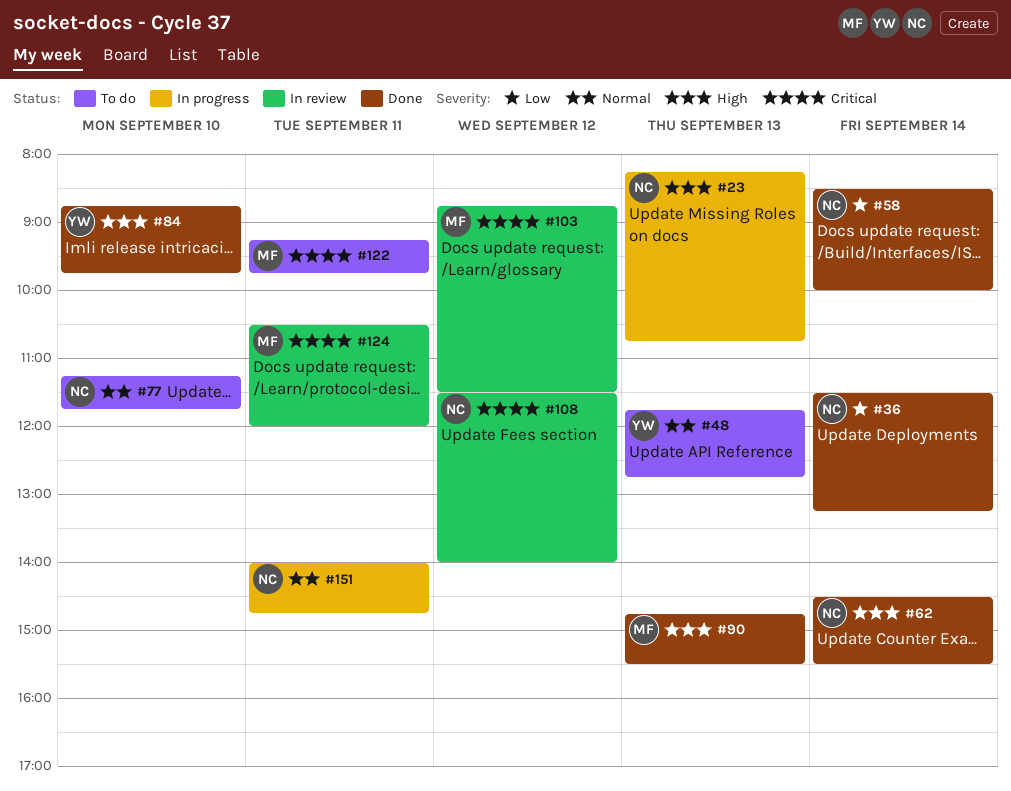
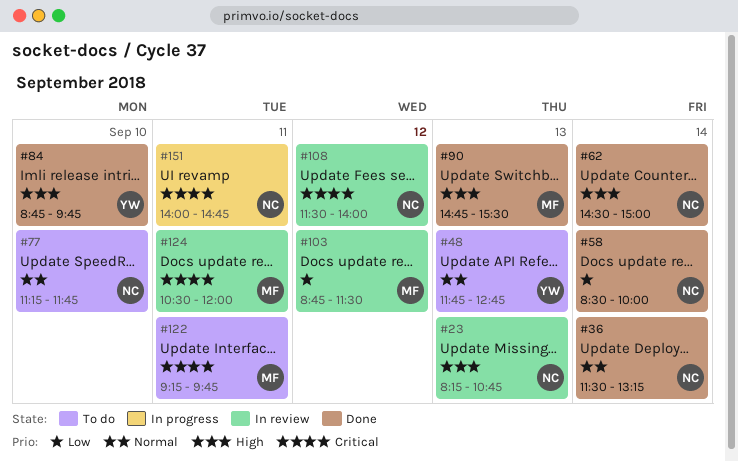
#23, status: In progress -> In review
#36, priority: Low -> Normal
#62, ends: 15:30 -> 15:00
#103, priority: Critical -> Low
#151, priority: Normal -> Critical

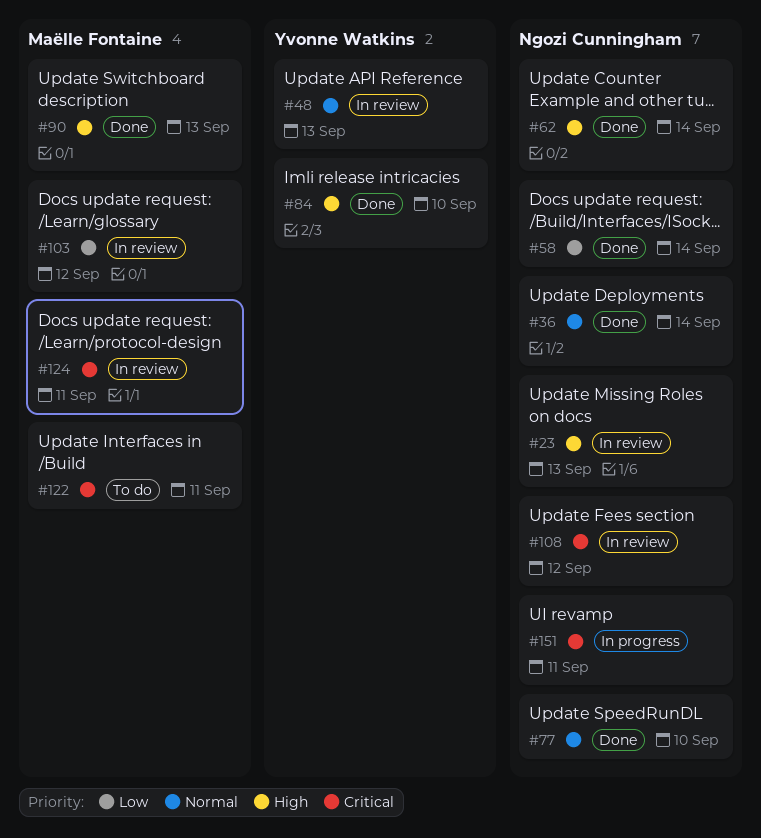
#48, status: To do -> In review
#77, status: To do -> Done

